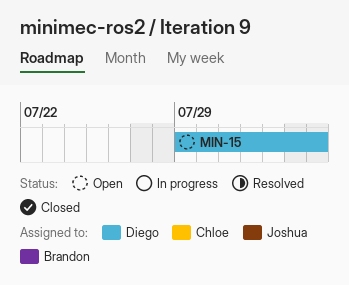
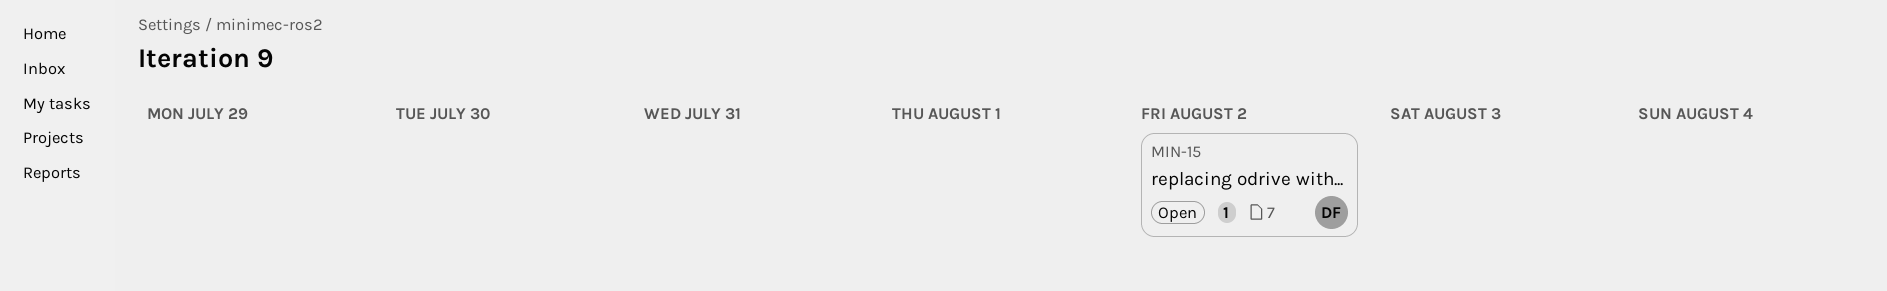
MIN-15, due: Aug 4 -> Aug 2

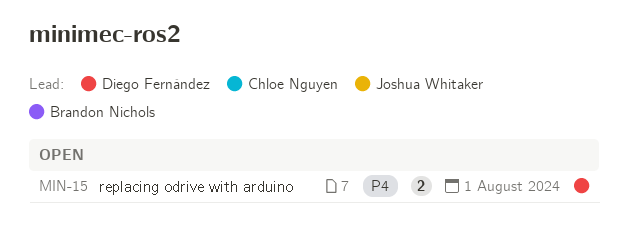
MIN-15, estimate: 1 -> 2
MIN-15, due: Aug 2 -> Aug 1

